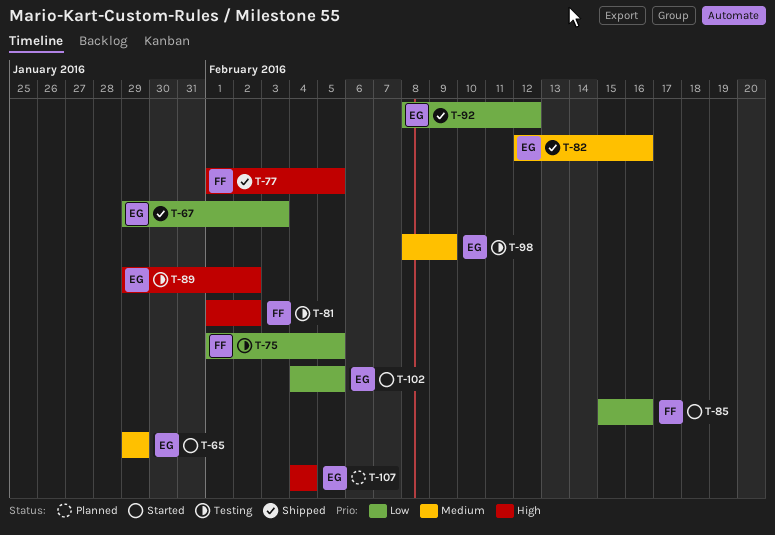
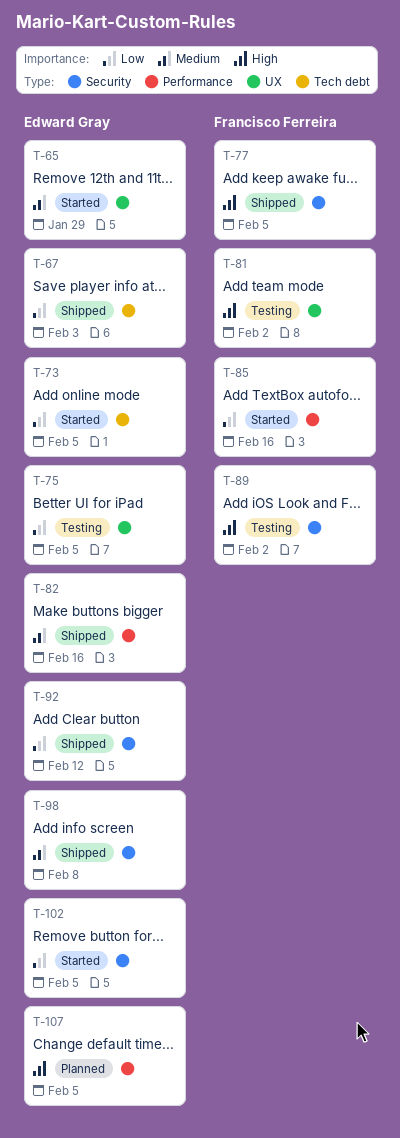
T-73: none -> present
T-75, owner: Francisco Ferreira -> Edward Gray
T-89, owner: Edward Gray -> Francisco Ferreira
T-98, status: Testing -> Shipped
T-98, due: Feb 9 -> Feb 8
T-107, due: Feb 4 -> Feb 5

